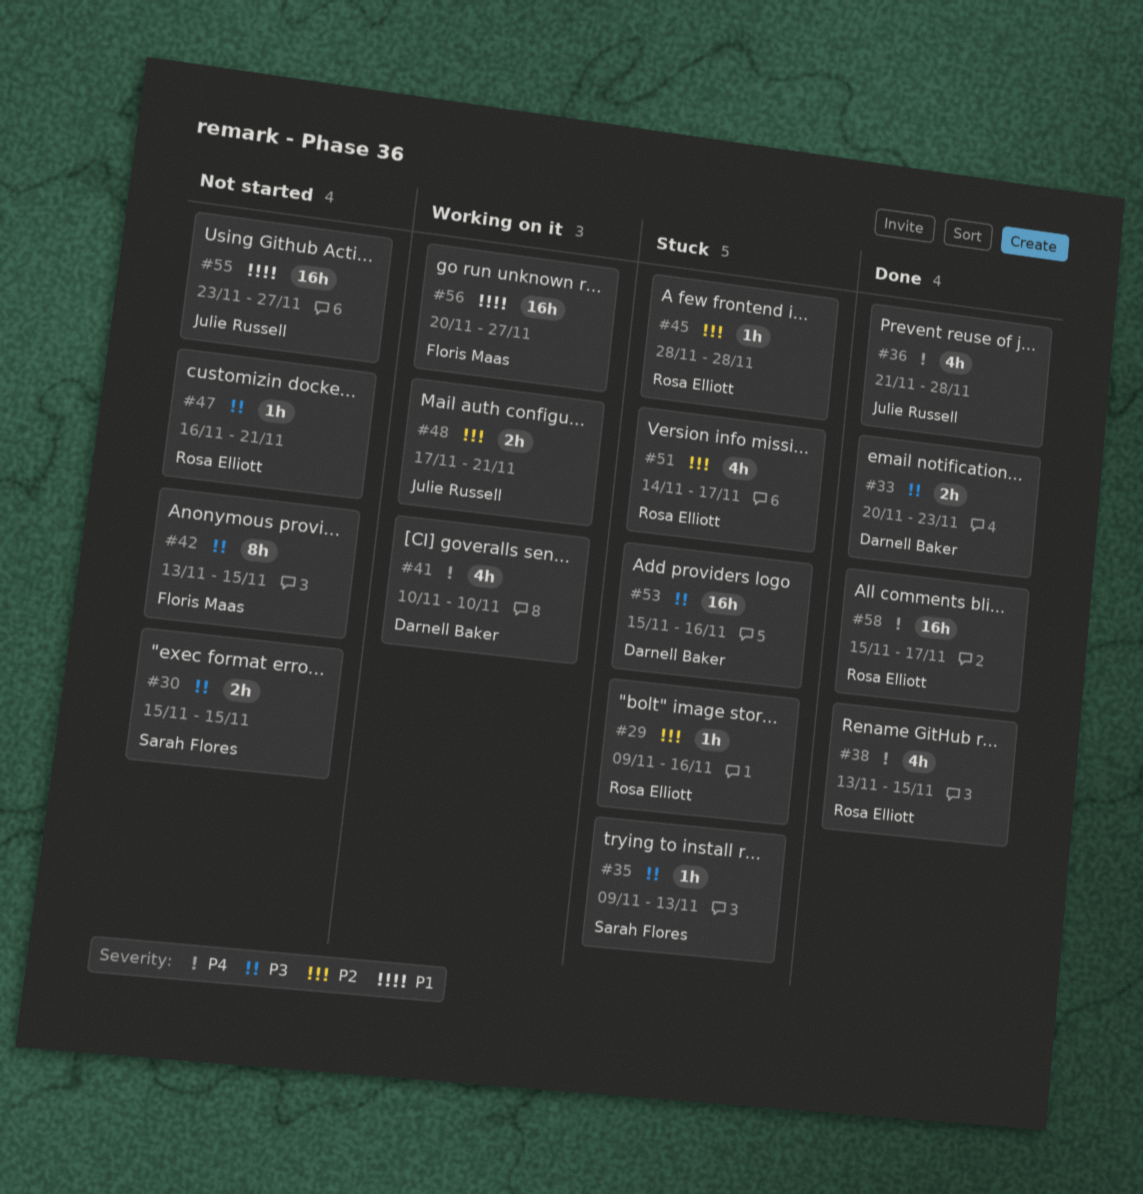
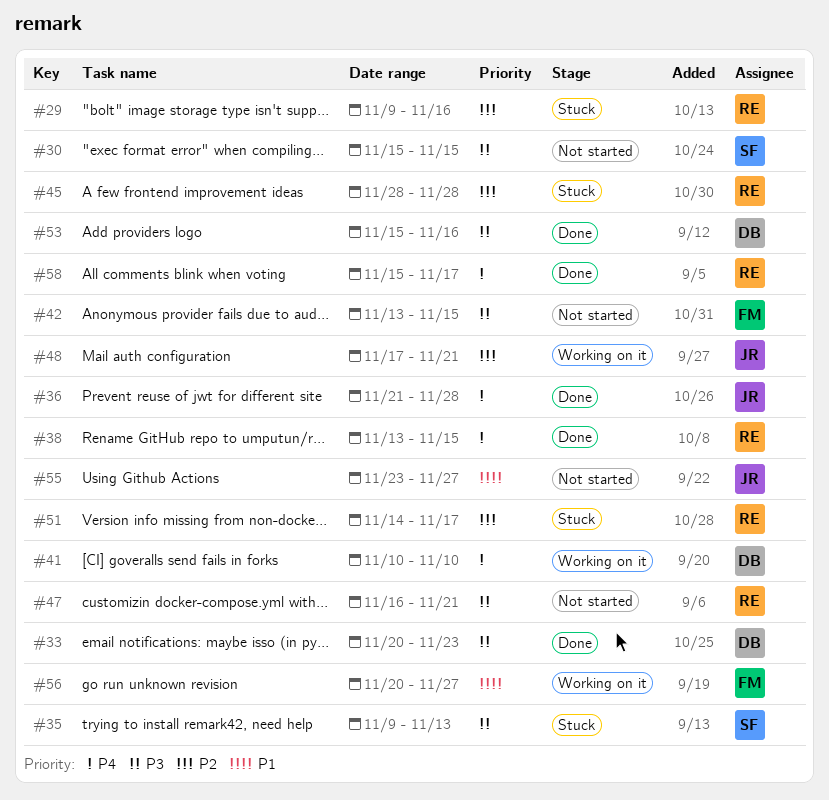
#53, status: Stuck -> Done

